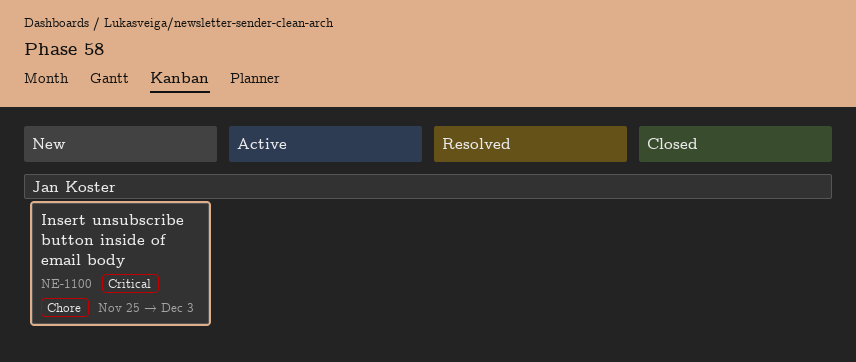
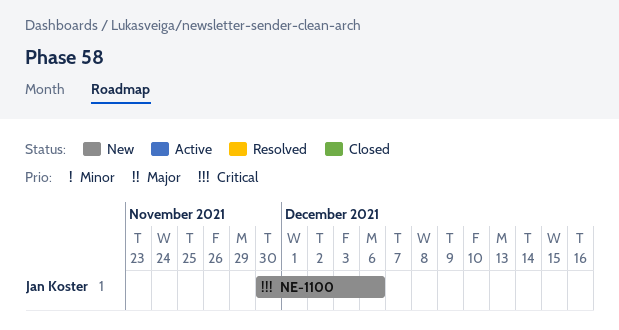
NE-1100, start: Nov 25 -> Nov 30
NE-1100, due: Dec 3 -> Dec 6

